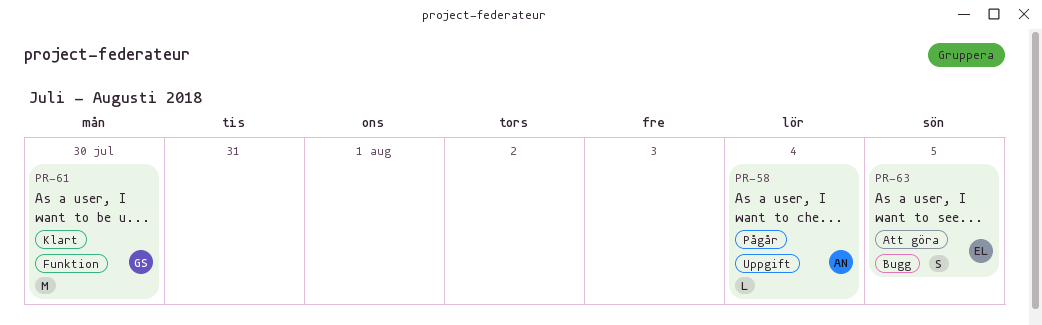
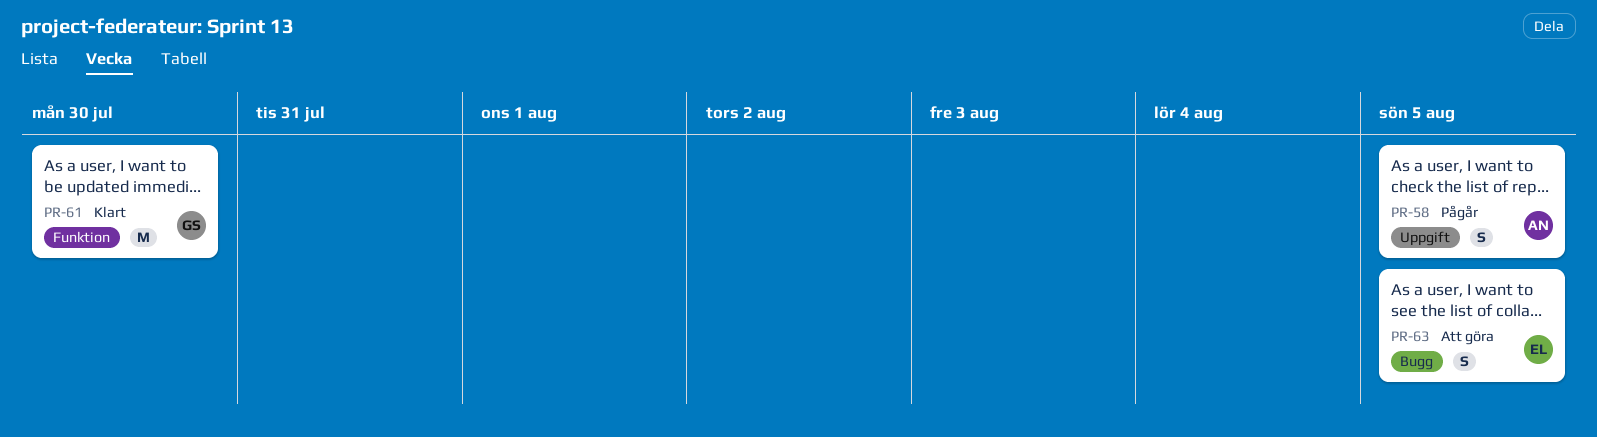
PR-58, estimate: L -> S
PR-58, due: Aug 4 -> Aug 5

